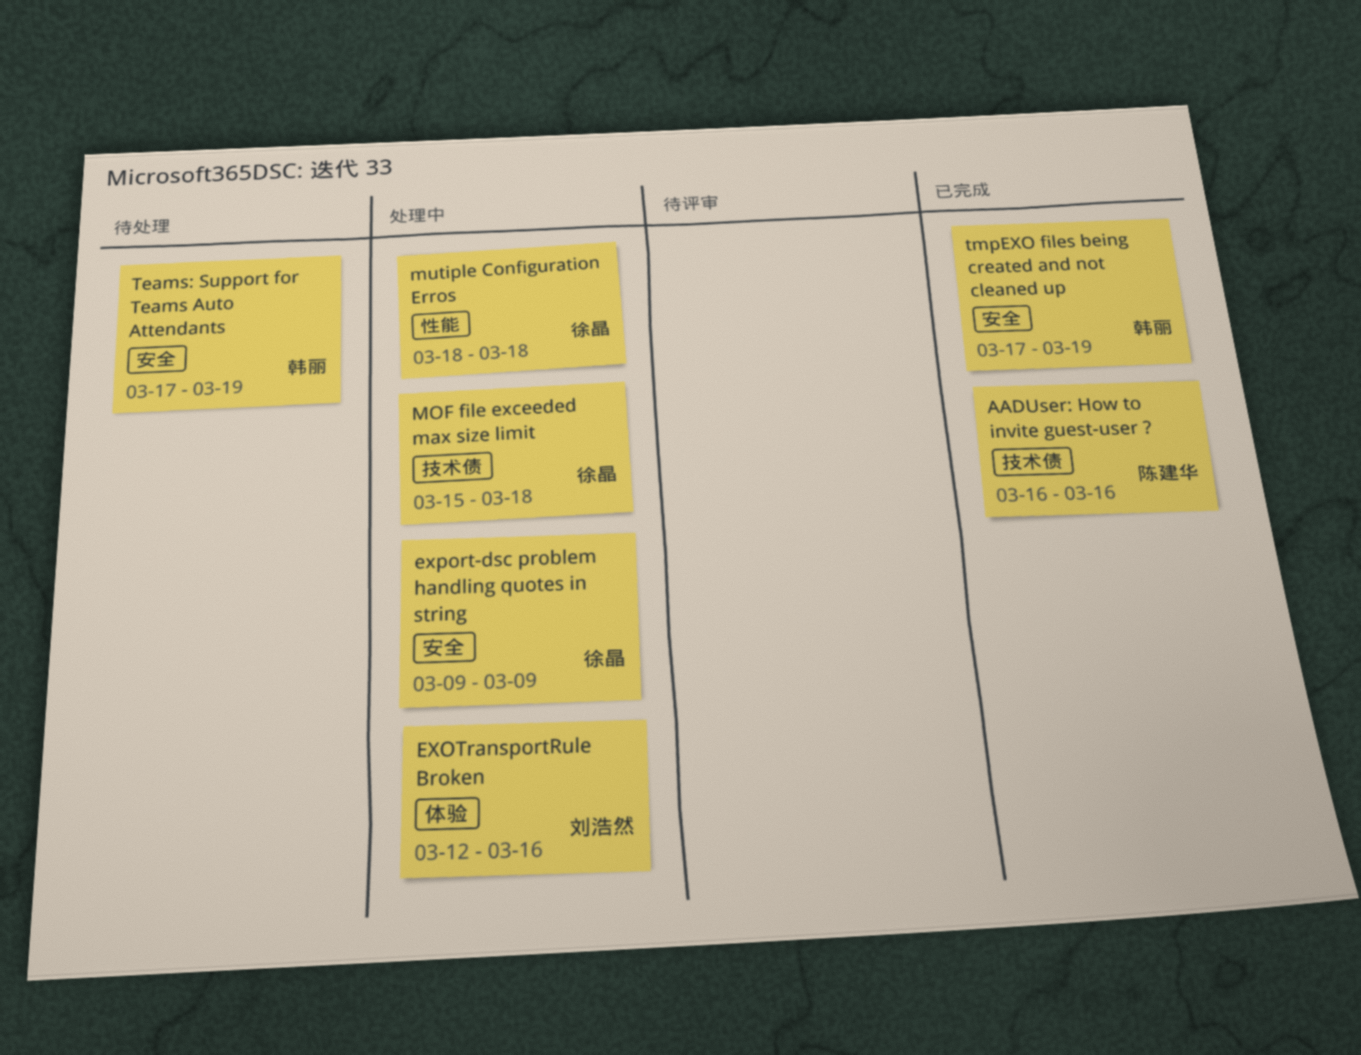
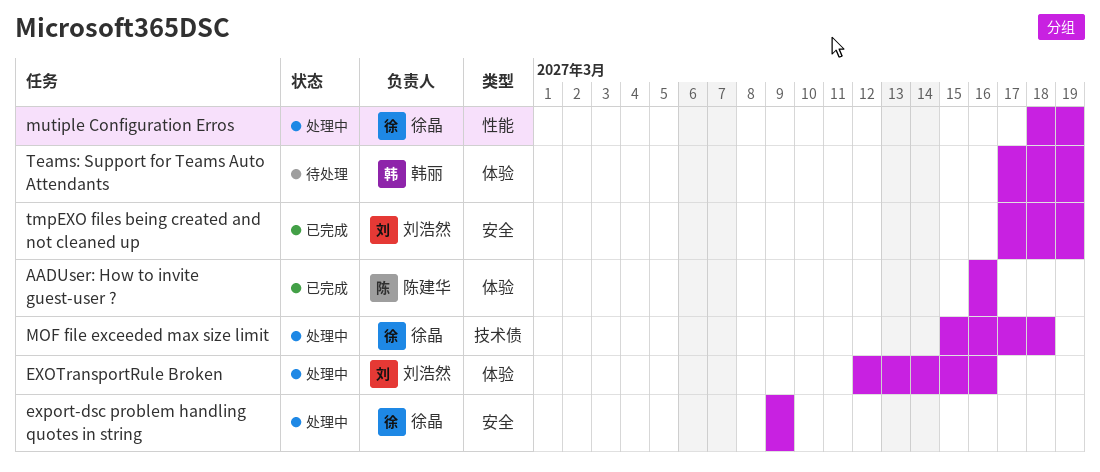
AADUser: How to invite guest-user ?, label: 技术债 -> 体验
mutiple Configuration Erros, due: Mar 18 -> Mar 19
Teams: Support for Teams Auto Attendants, label: 安全 -> 体验
tmpEXO files being created and not cleaned up, owner: 韩丽 -> 刘浩然

